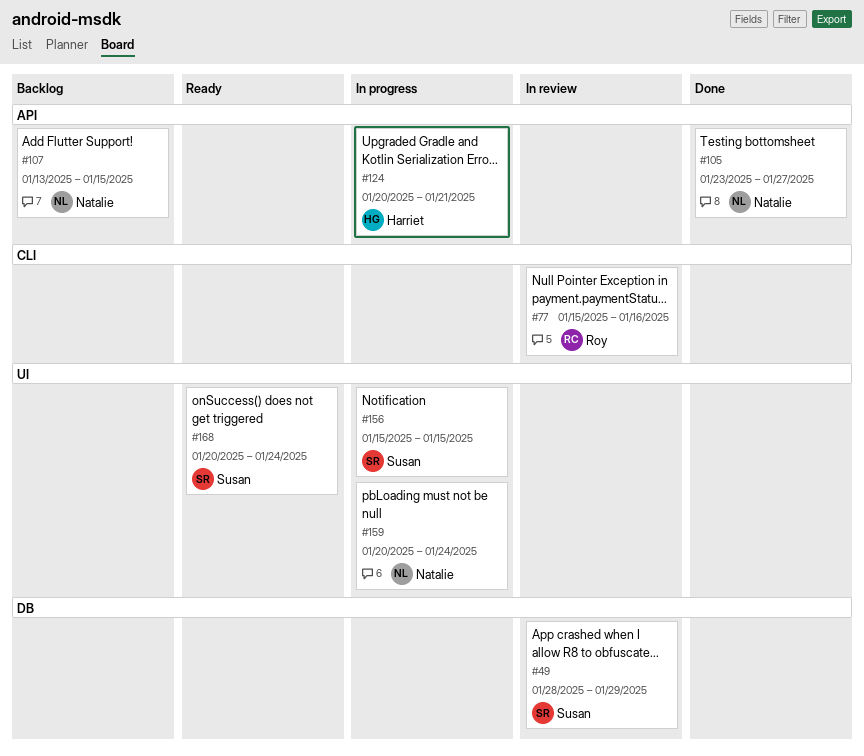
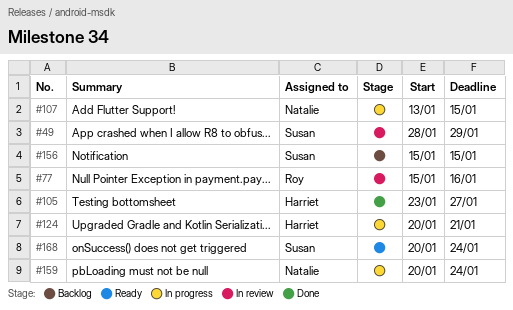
#105, owner: Natalie -> Harriet
#107, status: Backlog -> In progress
#156, status: In progress -> Backlog

